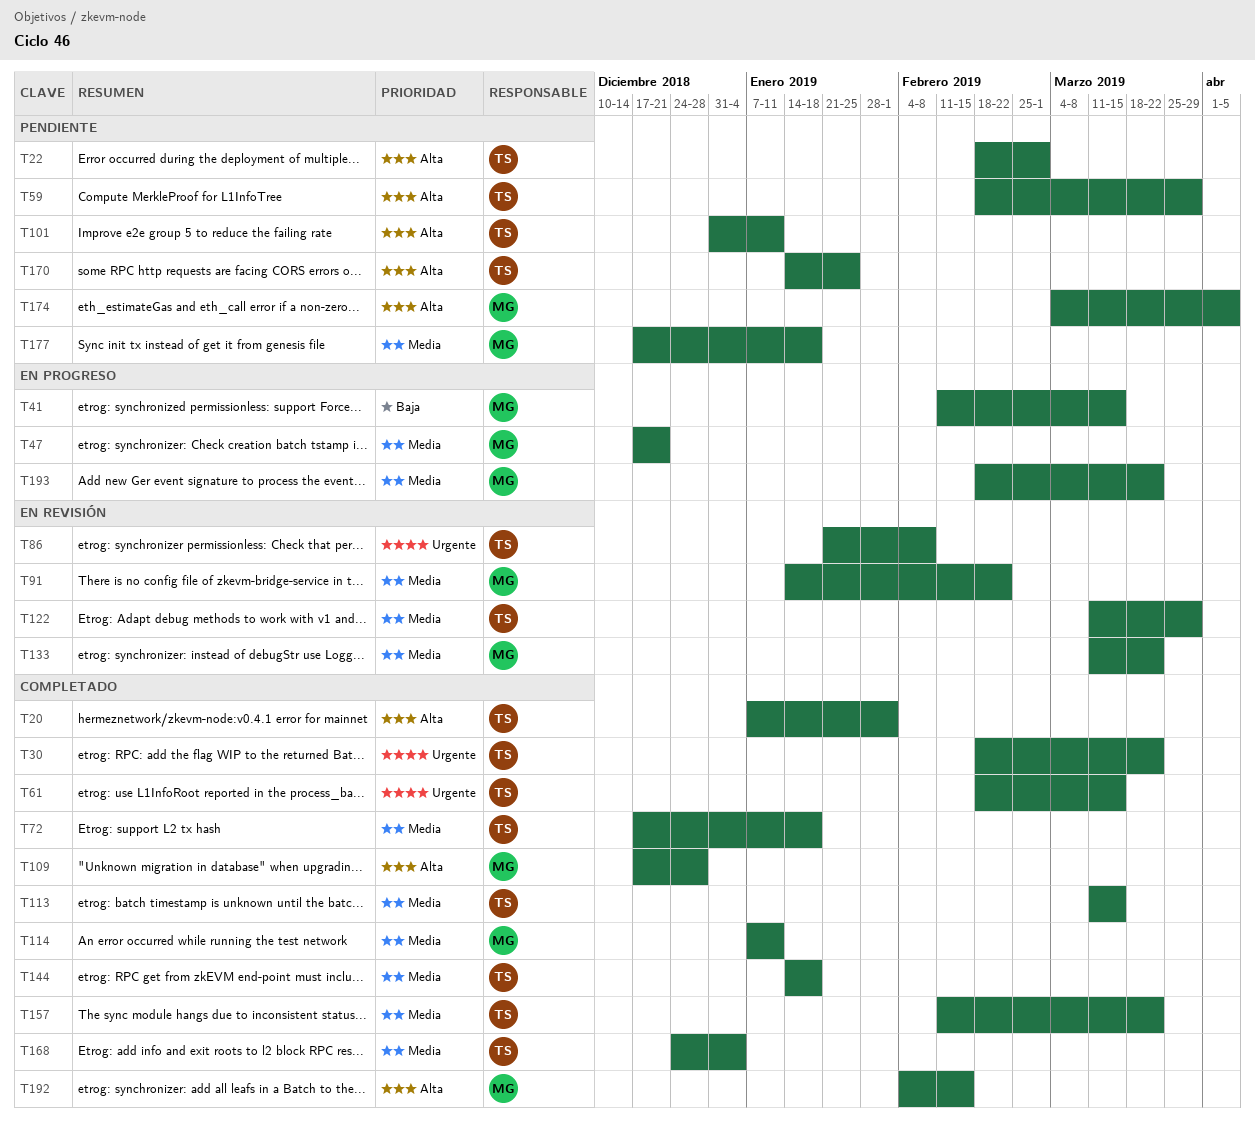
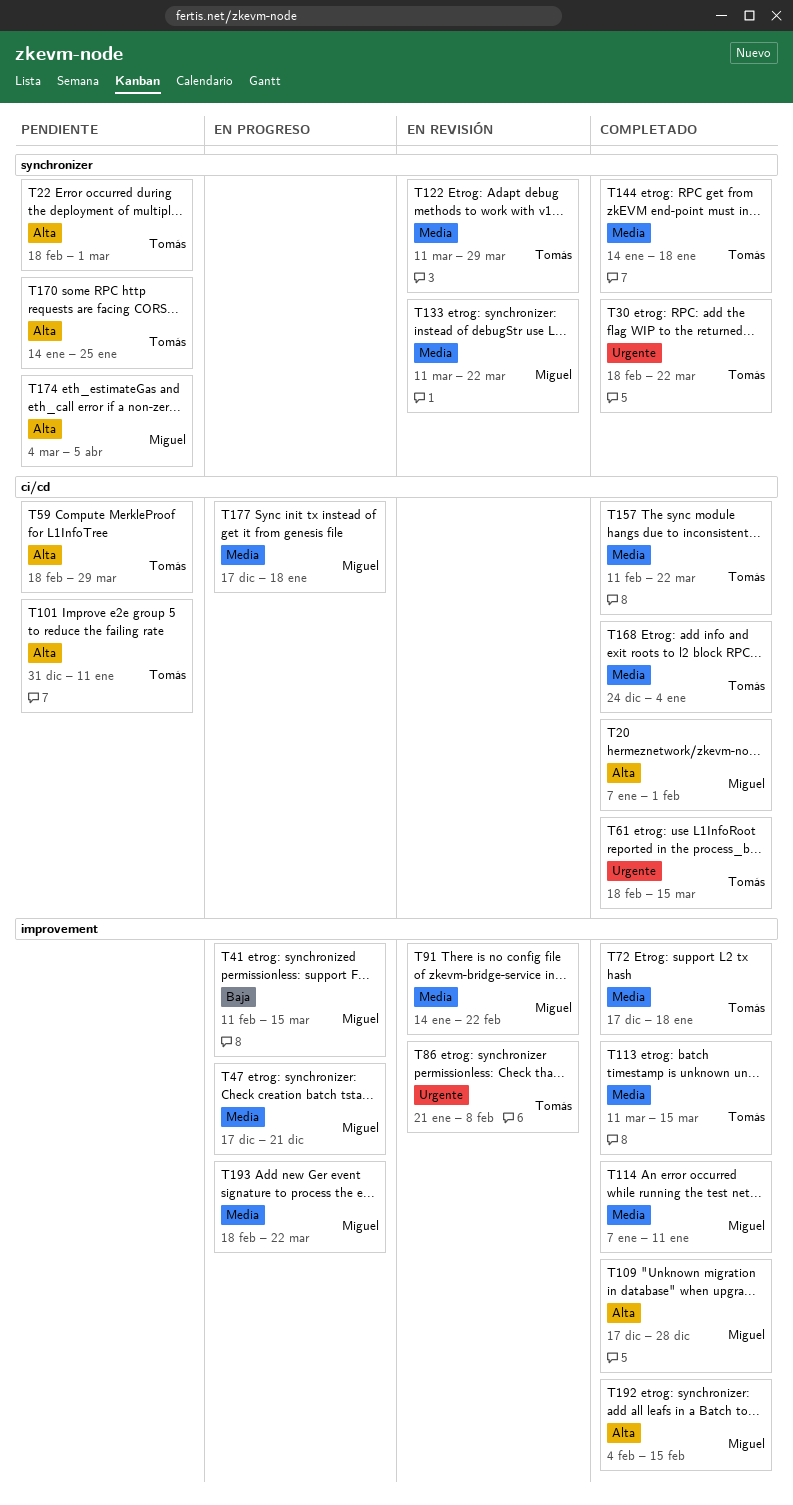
T20, owner: Tomás -> Miguel
T177, status: Pendiente -> En progreso

